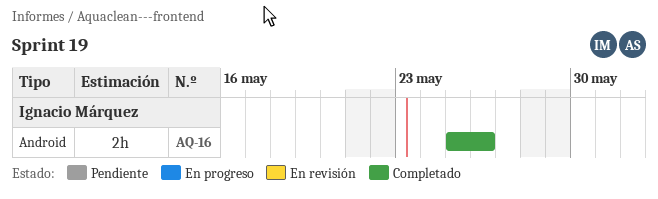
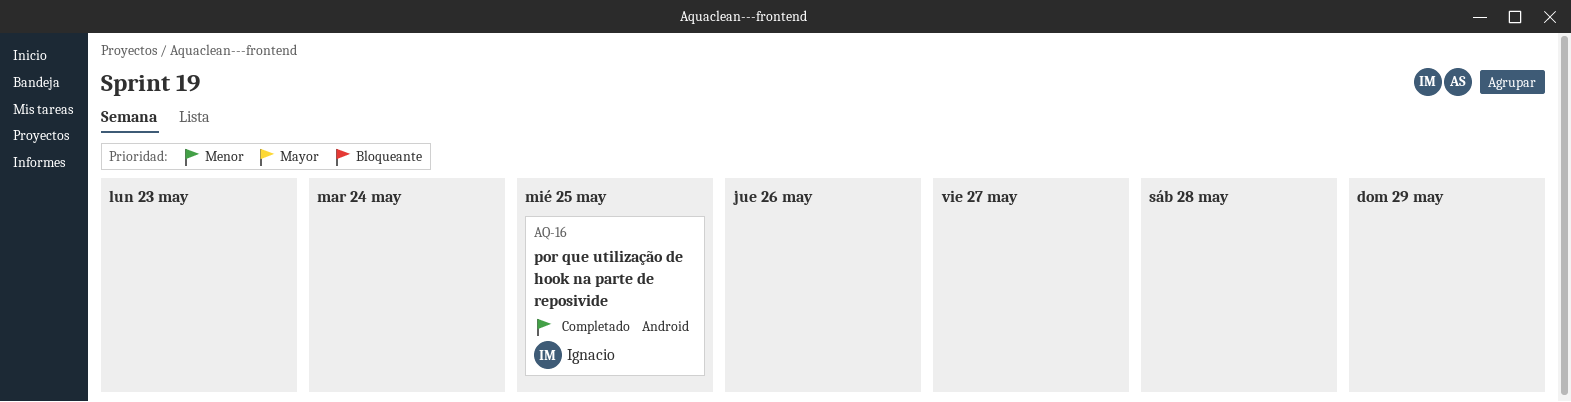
AQ-16, due: May 26 -> May 25

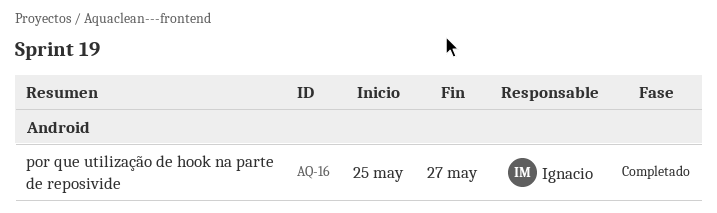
AQ-16, due: May 25 -> May 27

